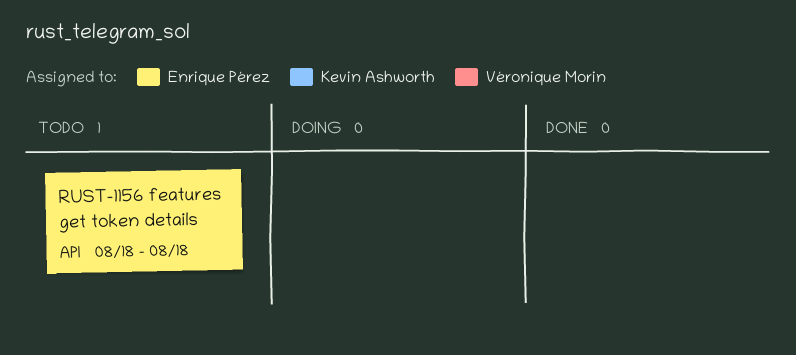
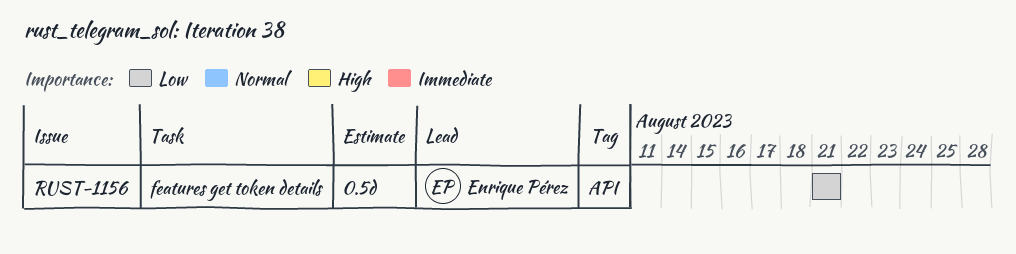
RUST-1156, start: Aug 18 -> Aug 21
RUST-1156, due: Aug 18 -> Aug 21

